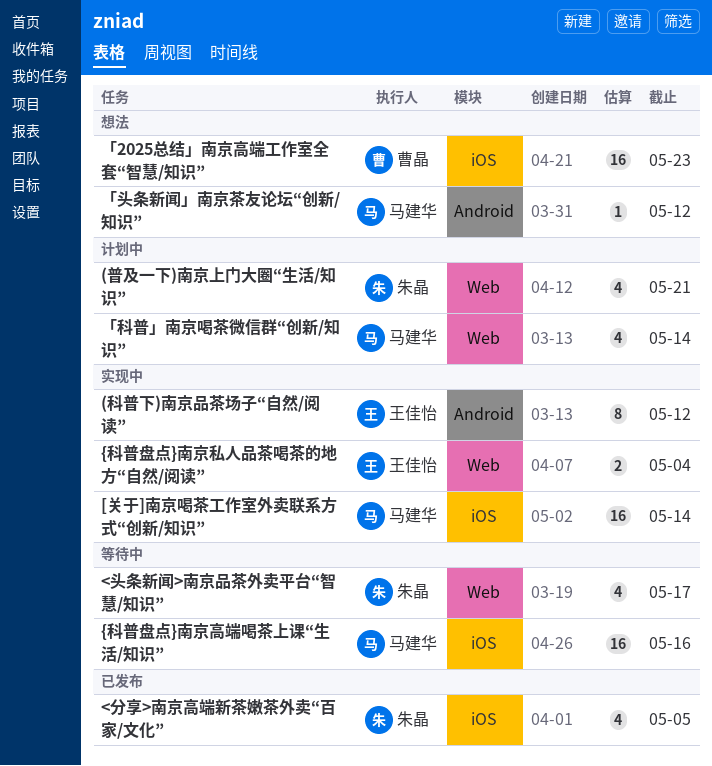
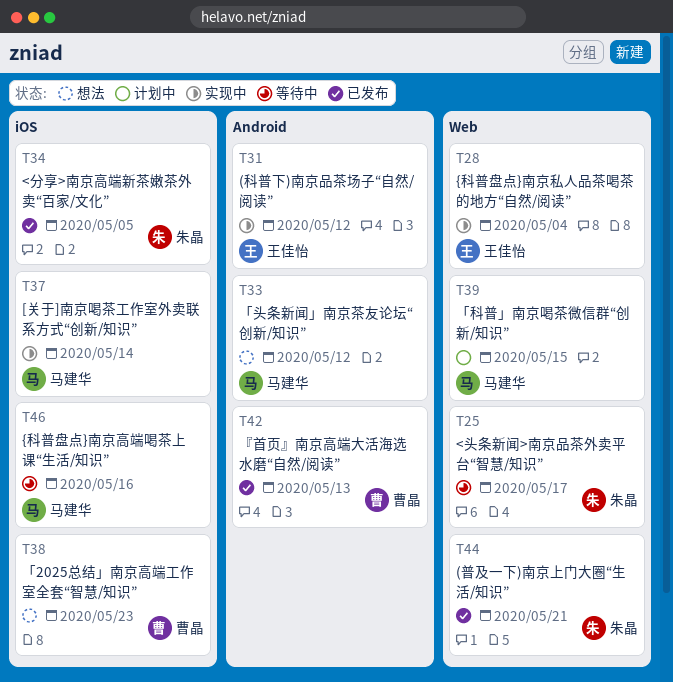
(普及一下)南京上门大圈“生活/知识”, status: 计划中 -> 已发布
「科普」南京喝茶微信群“创新/知识”, due: May 14 -> May 15
『首页』南京高端大活海选水磨“自然/阅读”: none -> present

